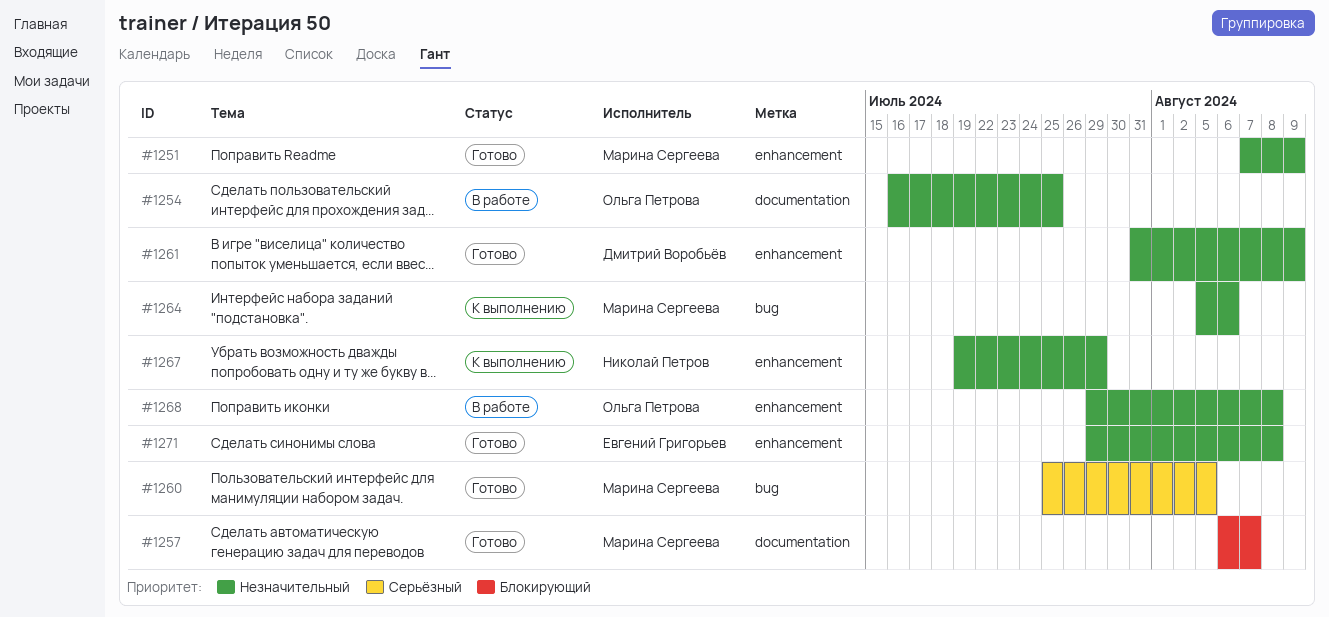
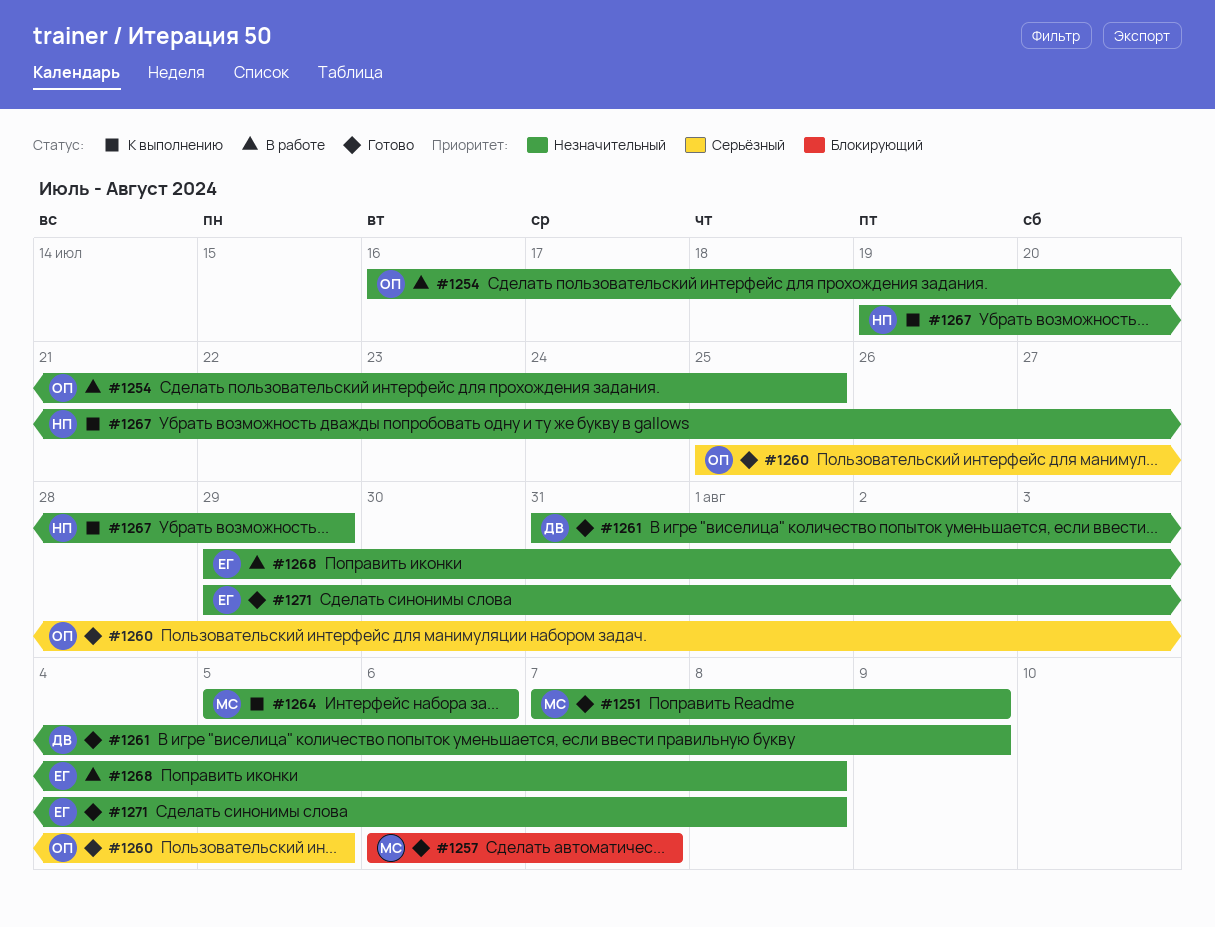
#1260, owner: Марина Сергеева -> Ольга Петрова
#1268, owner: Ольга Петрова -> Евгений Григорьев

